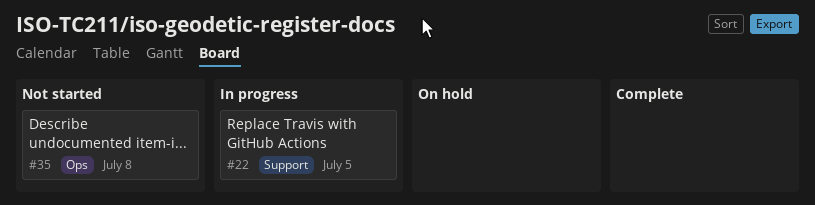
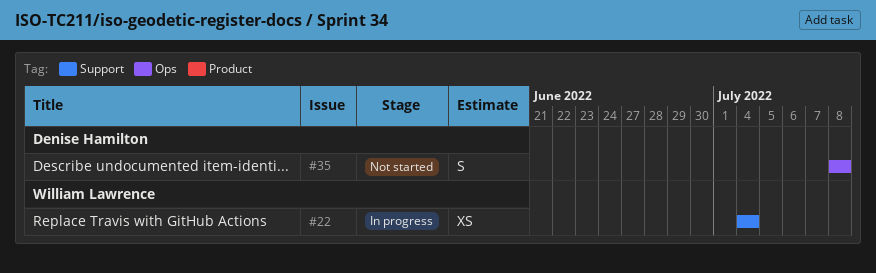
#22, due: Jul 5 -> Jul 4

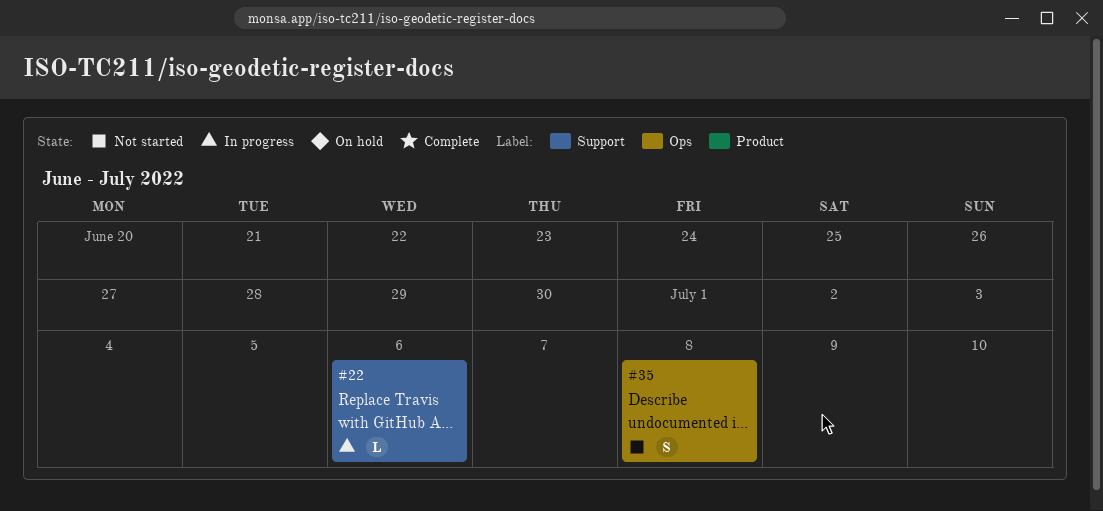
#22, estimate: XS -> L
#22, due: Jul 4 -> Jul 6

